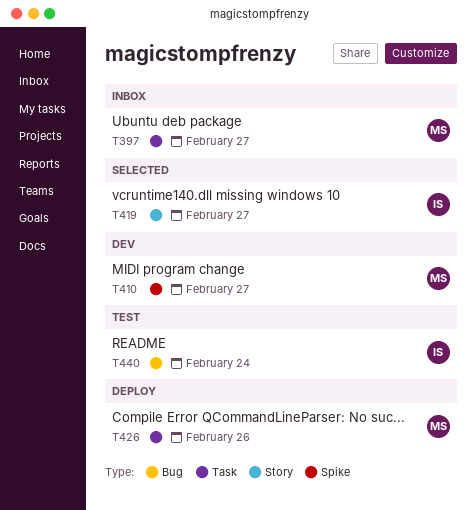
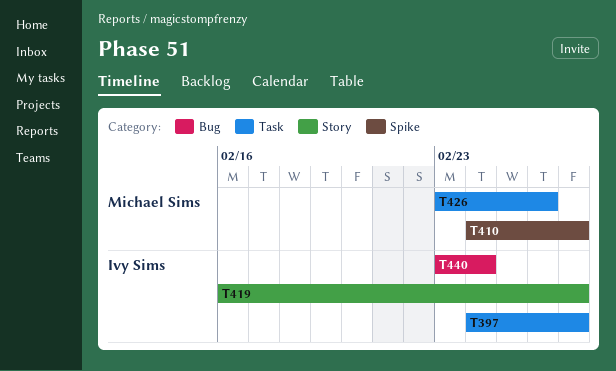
T397, owner: Michael Sims -> Ivy Sims

